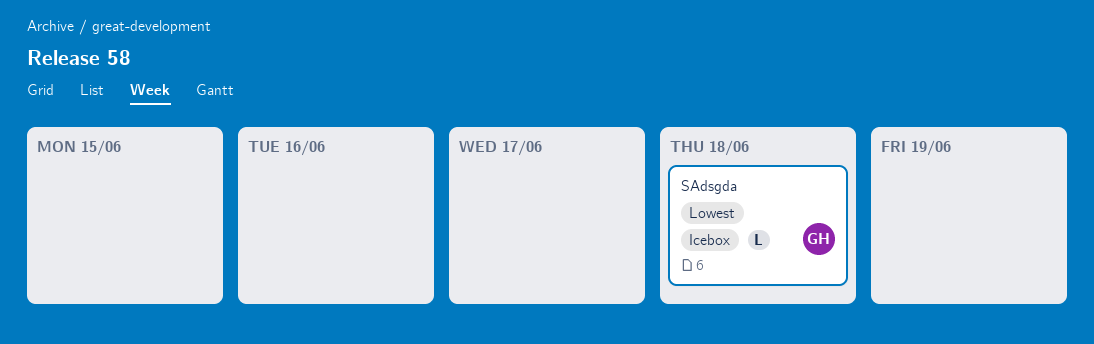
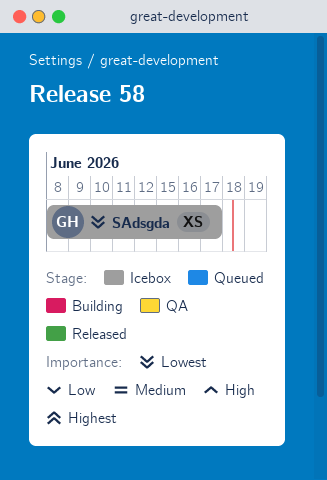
SAdsgda, estimate: L -> XS
SAdsgda, due: Jun 18 -> Jun 17

